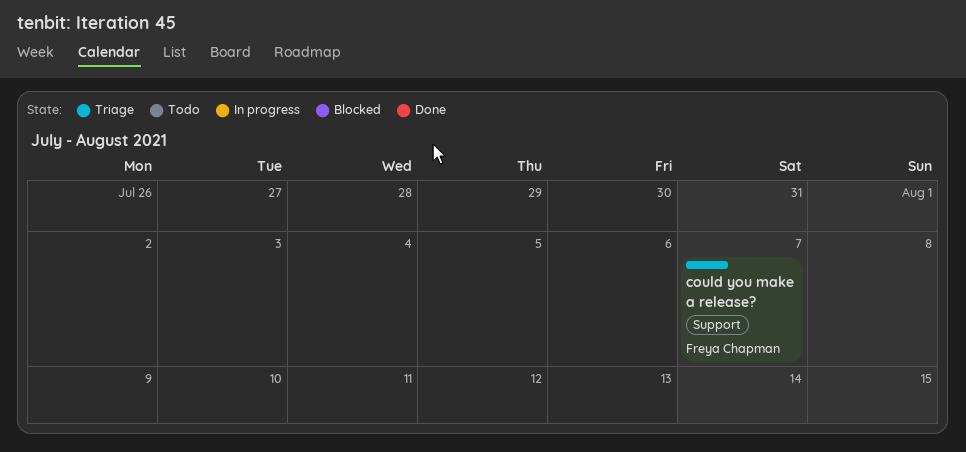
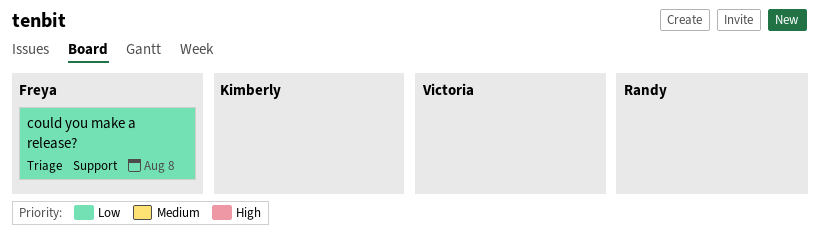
could you make a release?, due: Aug 7 -> Aug 8

